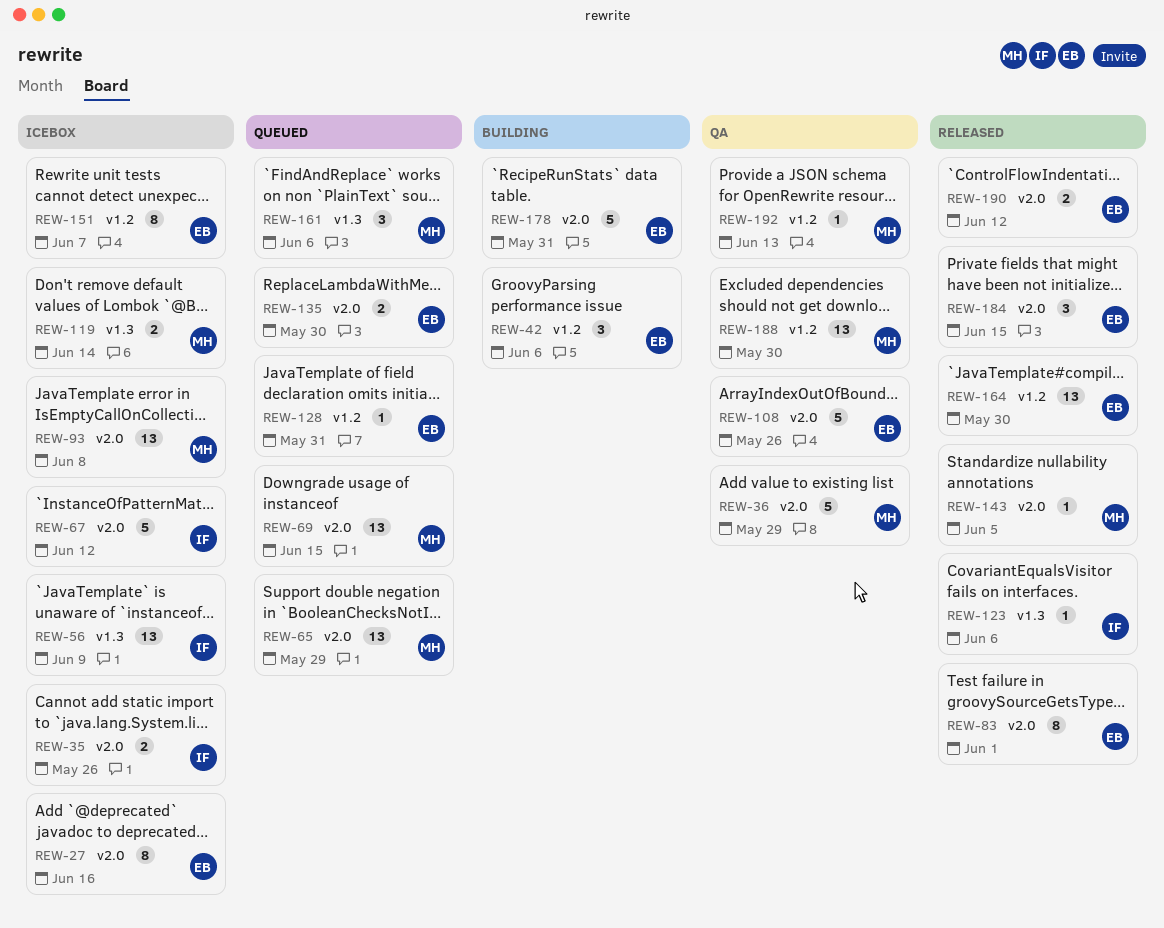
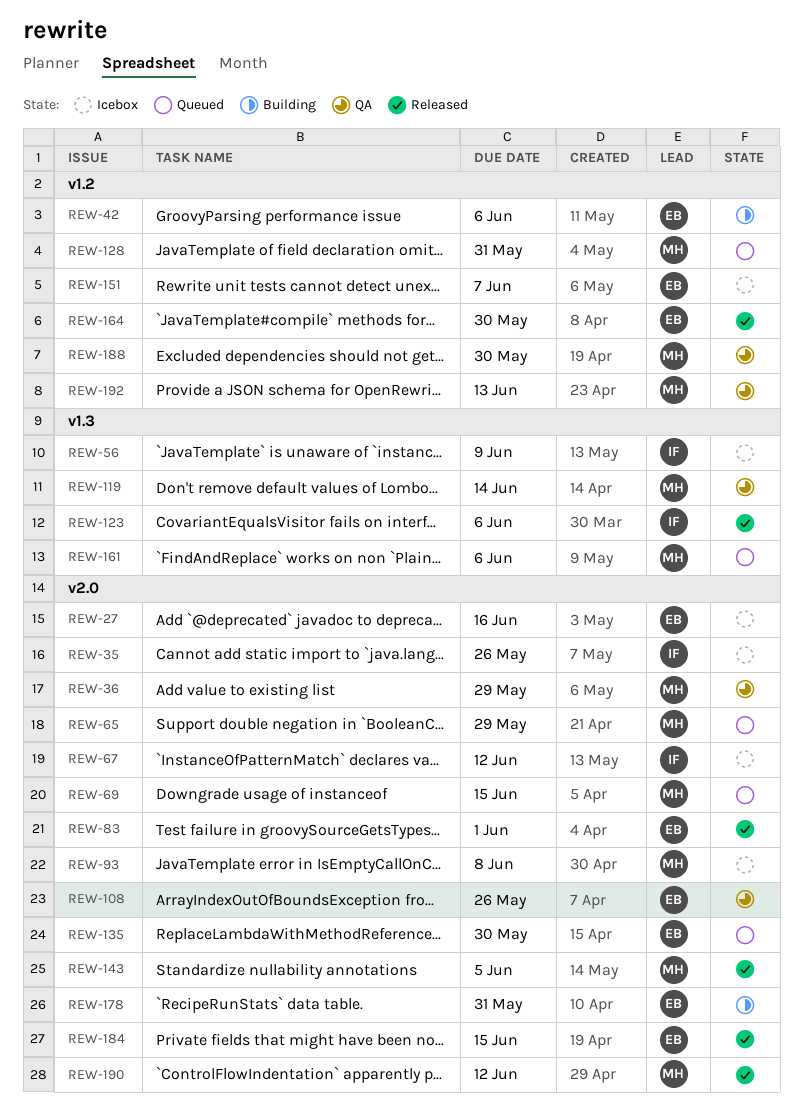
REW-119, status: Icebox -> QA
REW-128, owner: EB -> MH
REW-190, owner: EB -> MH

